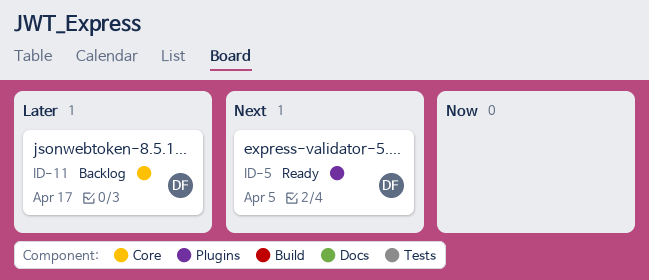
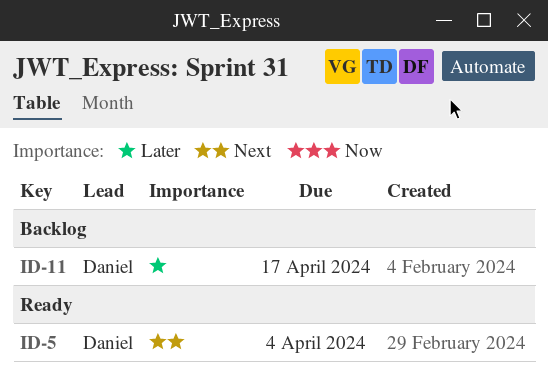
ID-5, due: Apr 5 -> Apr 4

